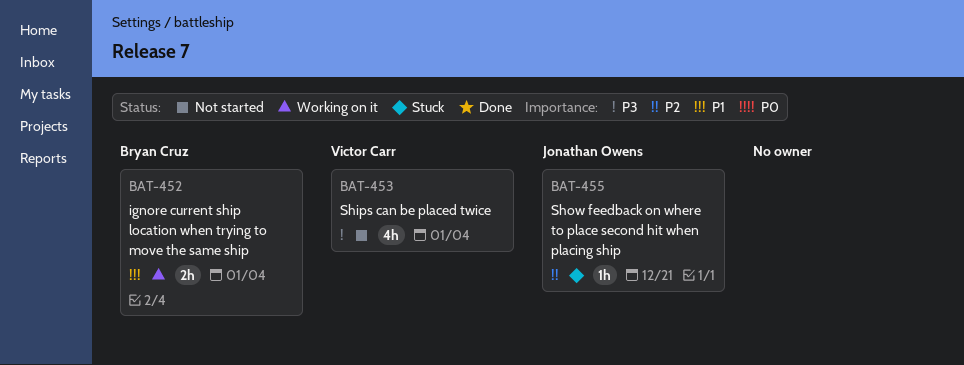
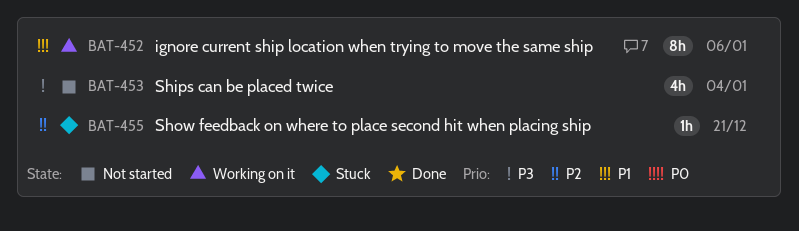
BAT-452, estimate: 2h -> 8h
BAT-452, due: Jan 4 -> Jan 6

